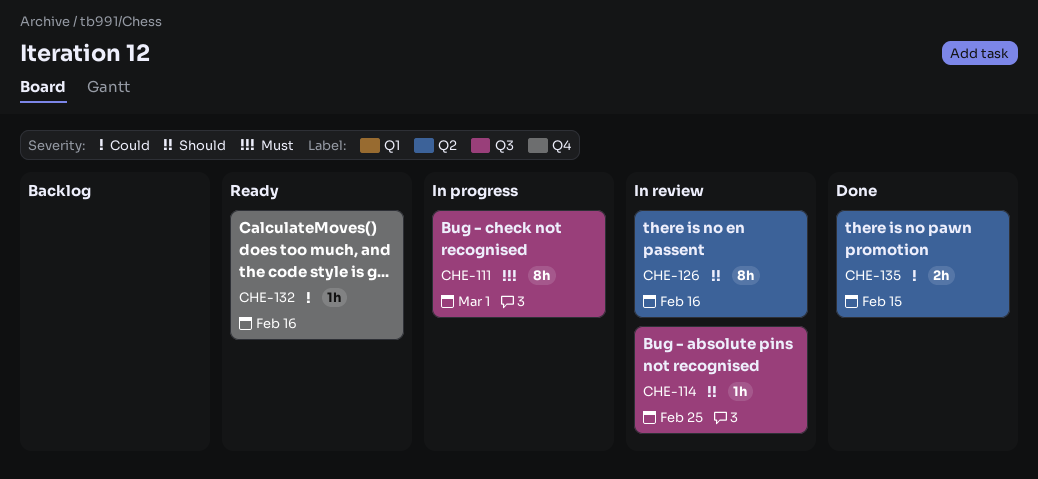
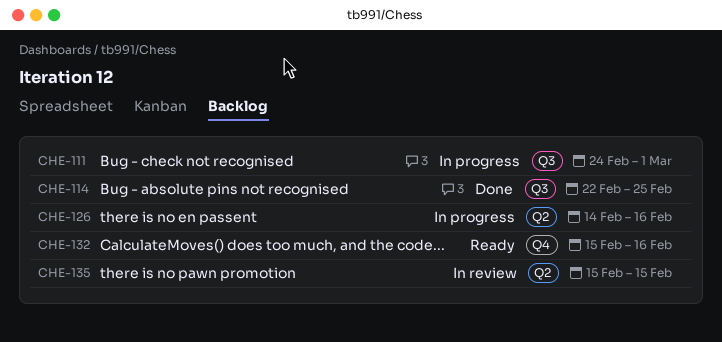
CHE-114, status: In review -> Done
CHE-126, status: In review -> In progress
CHE-135, status: Done -> In review

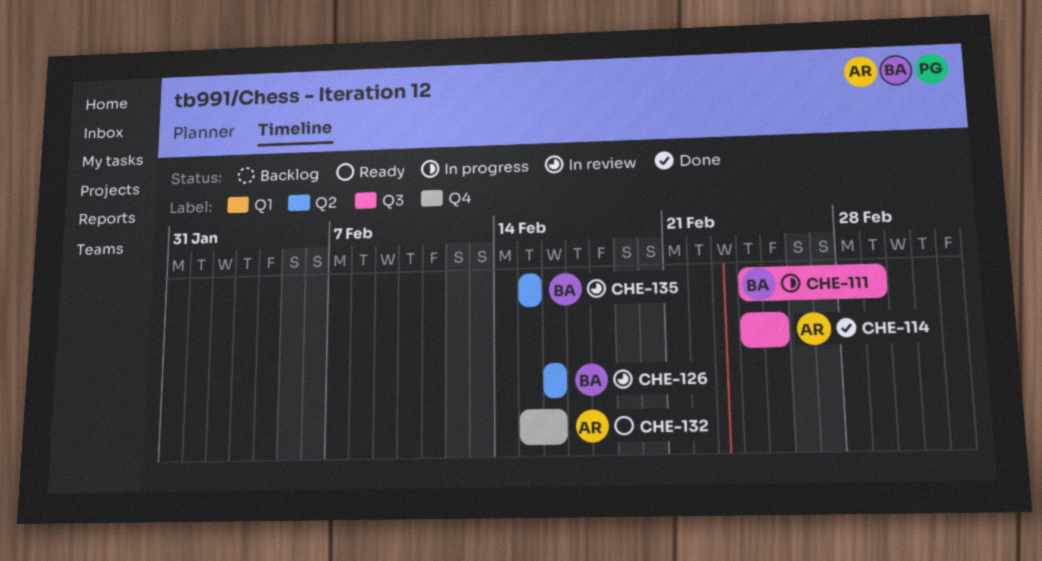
CHE-114, start: Feb 22 -> Feb 24
CHE-126, status: In progress -> In review
CHE-126, start: Feb 14 -> Feb 16

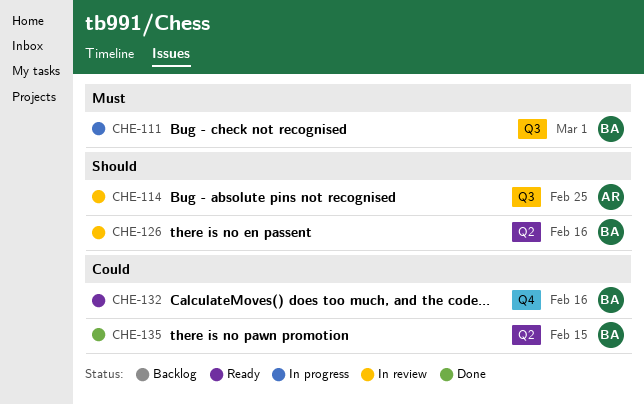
CHE-114, status: Done -> In review
CHE-132, owner: AR -> BA
CHE-135, status: In review -> Done

